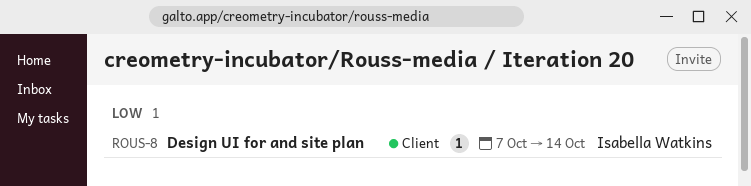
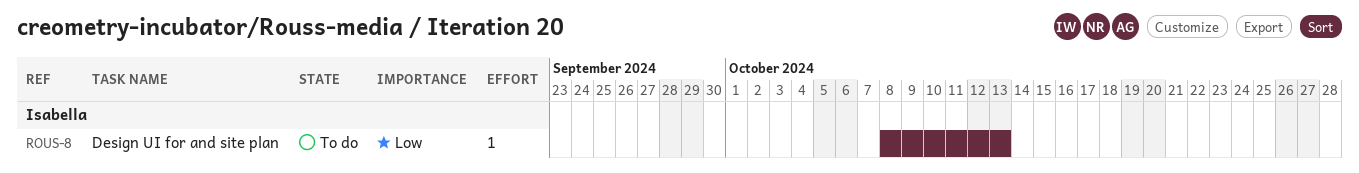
ROUS-8, start: Oct 7 -> Oct 8
ROUS-8, due: Oct 14 -> Oct 13

